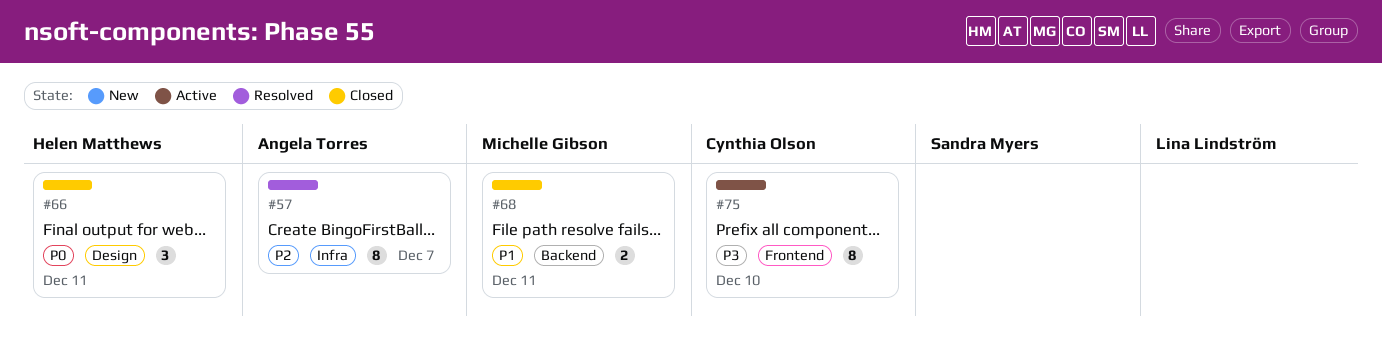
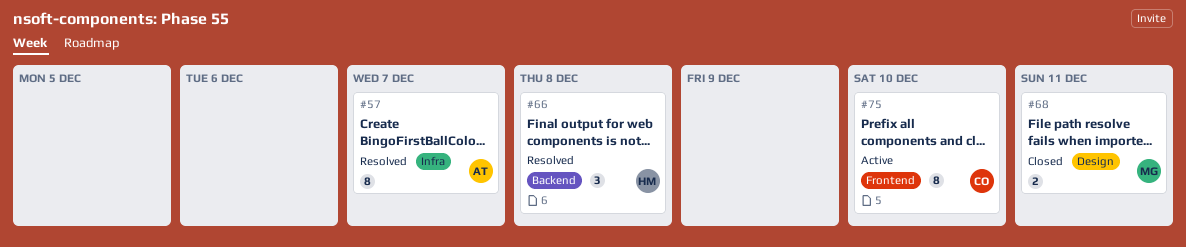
#66, status: Closed -> Resolved
#66, label: Design -> Backend
#66, due: Dec 11 -> Dec 8
#68, label: Backend -> Design

